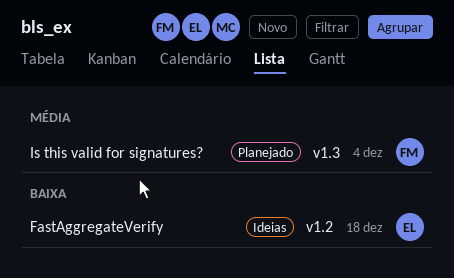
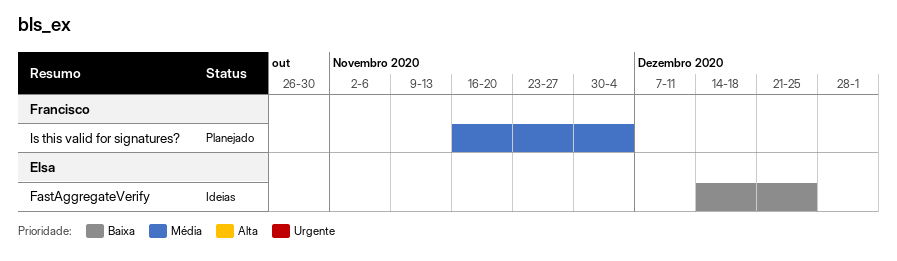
FastAggregateVerify, due: Dec 18 -> Dec 25

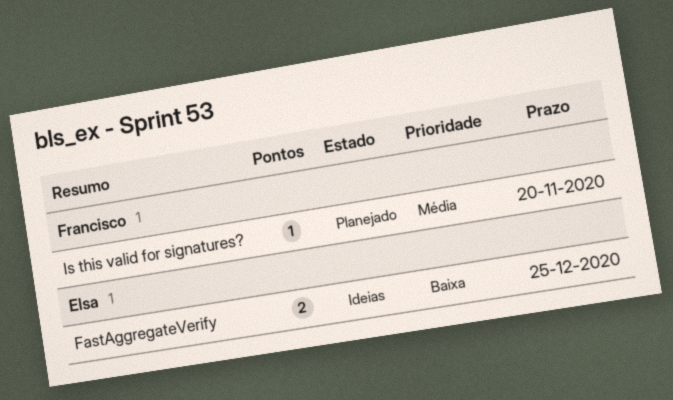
Is this valid for signatures?, due: Dec 4 -> Nov 20

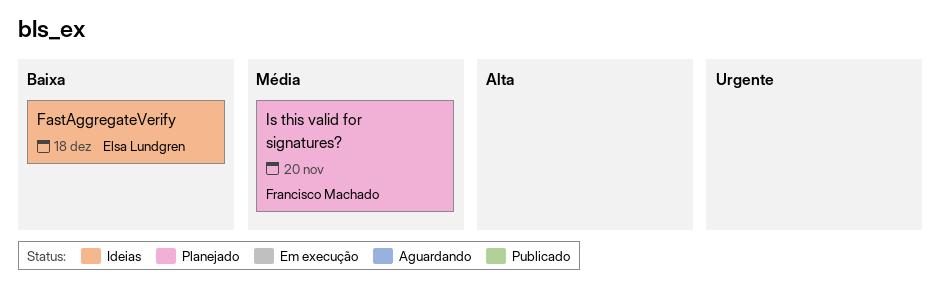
FastAggregateVerify, due: Dec 25 -> Dec 18

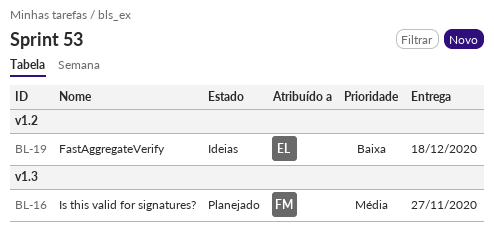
Is this valid for signatures?, due: Nov 20 -> Nov 27

